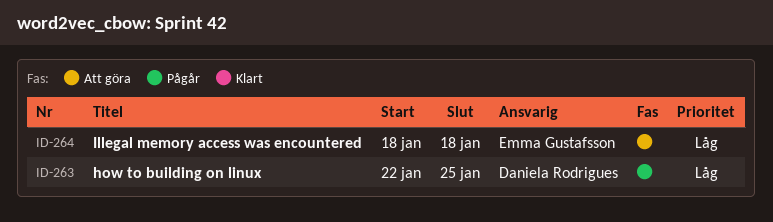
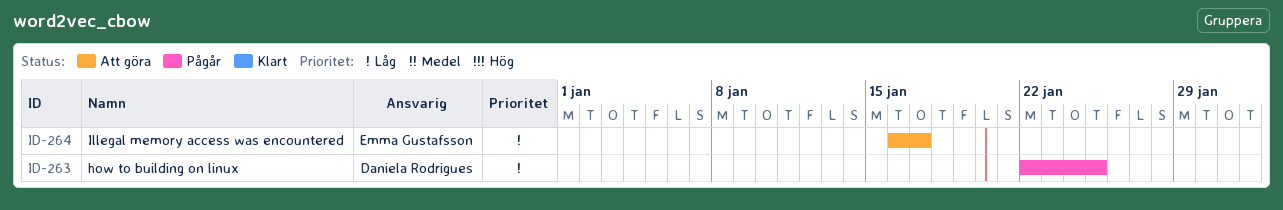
ID-264, start: Jan 18 -> Jan 16
ID-264, due: Jan 18 -> Jan 17

